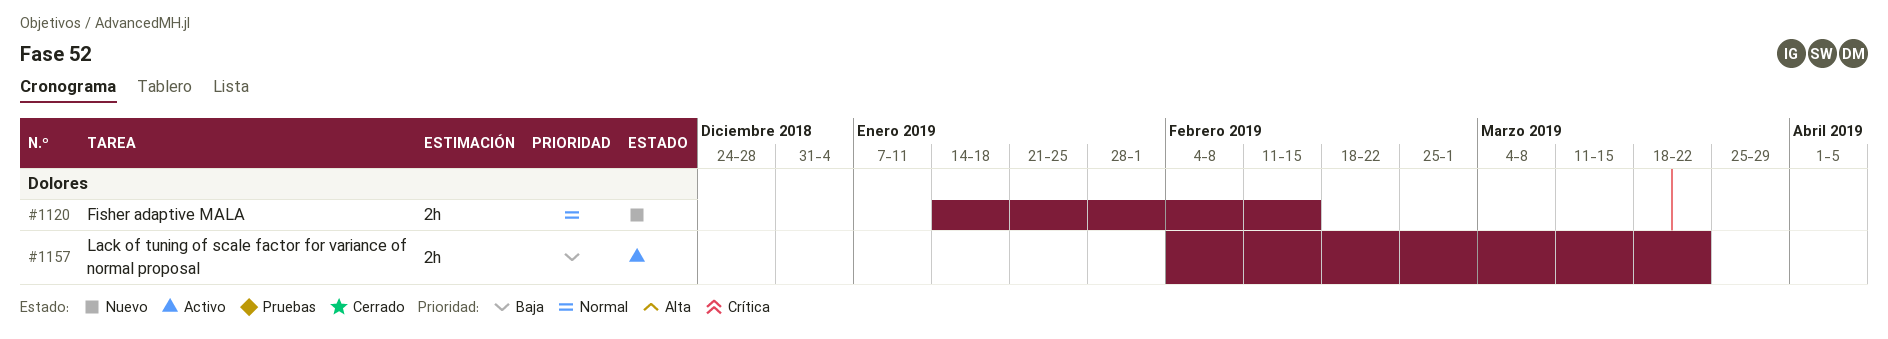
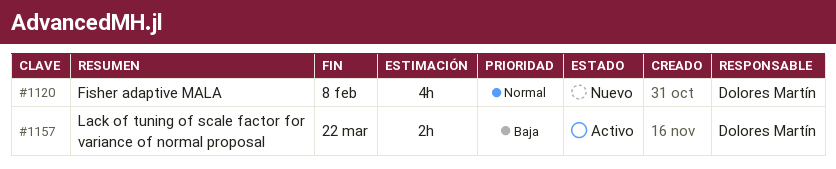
#1120, estimate: 2h -> 4h
#1120, due: Feb 15 -> Feb 8

